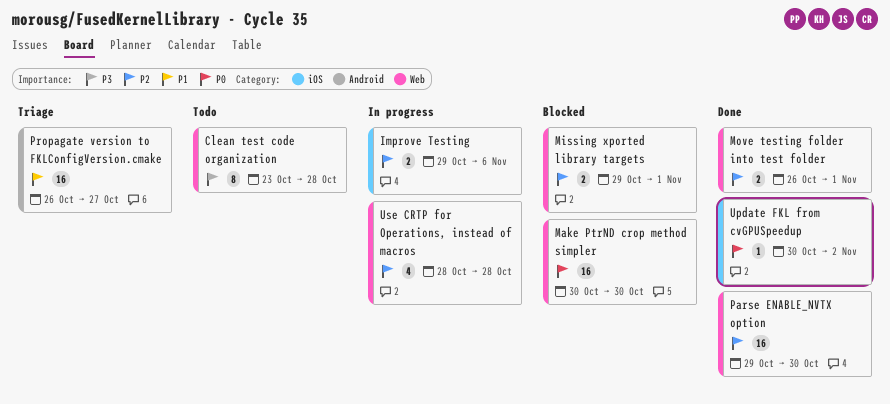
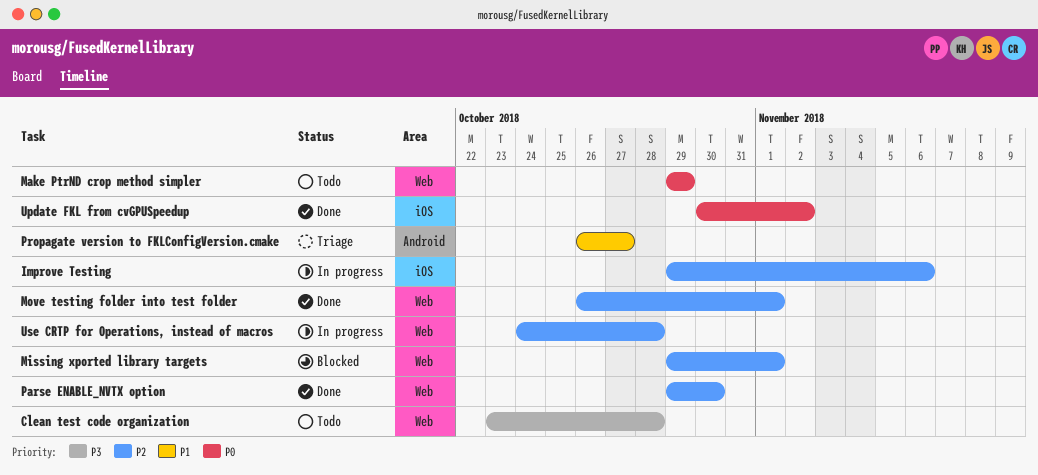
Make PtrND crop method simpler, status: Blocked -> Todo
Make PtrND crop method simpler, start: Oct 30 -> Oct 29
Make PtrND crop method simpler, due: Oct 30 -> Oct 29
Use CRTP for Operations, instead of macros, start: Oct 28 -> Oct 24

